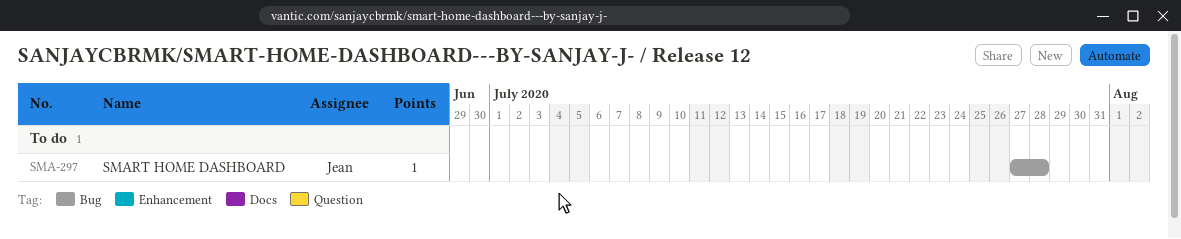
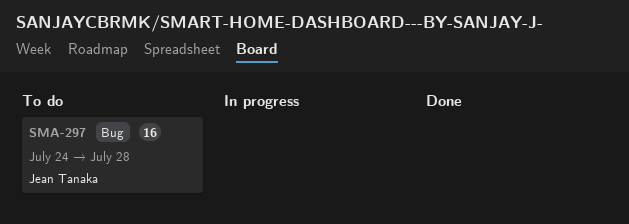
SMA-297, estimate: 1 -> 16
SMA-297, start: Jul 27 -> Jul 24

